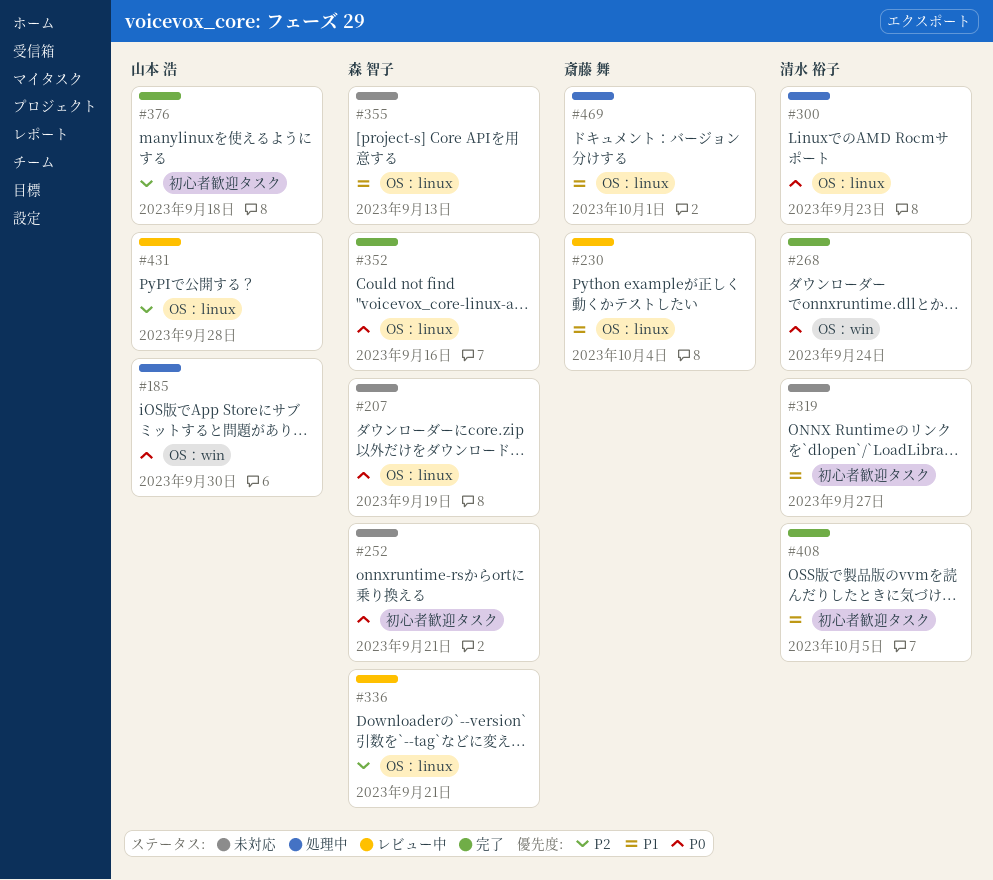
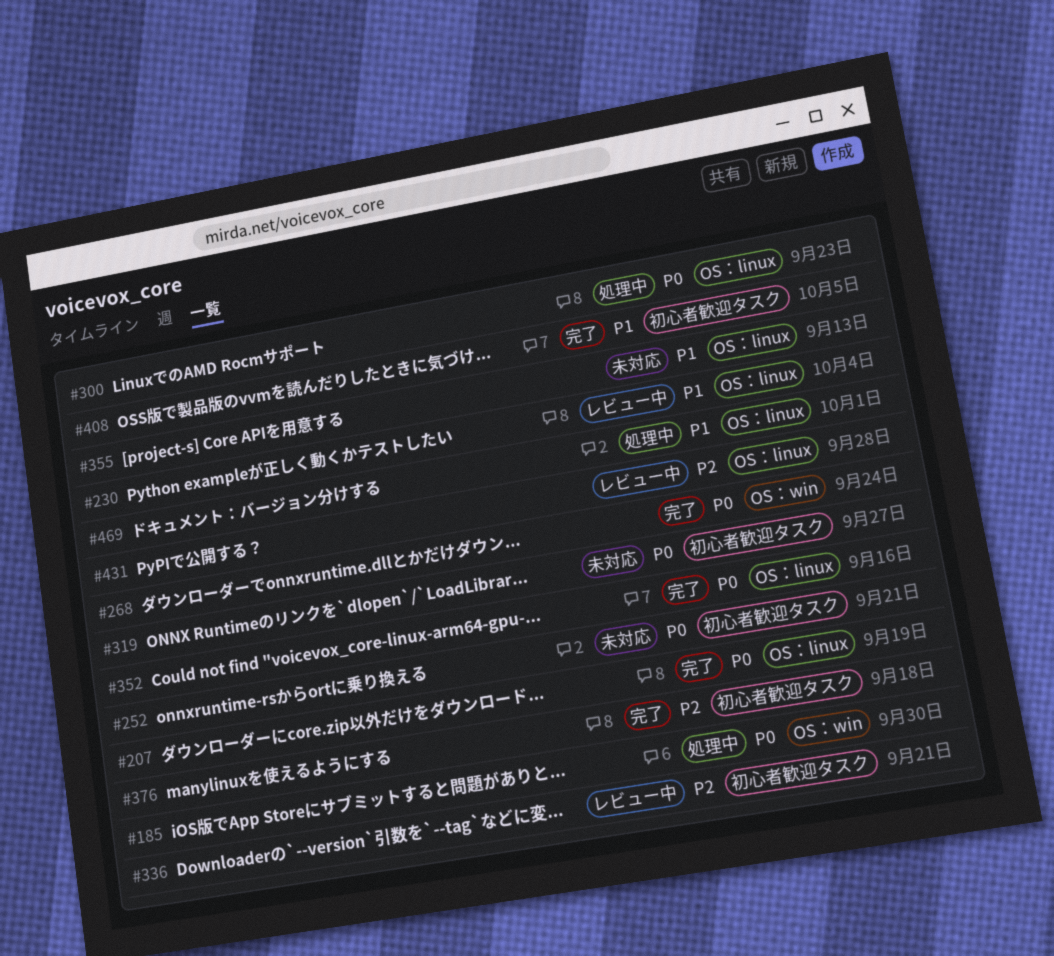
#207, status: 未対応 -> 完了
#319, priority: P1 -> P0
#336, label: OS：linux -> 初心者歓迎タスク

